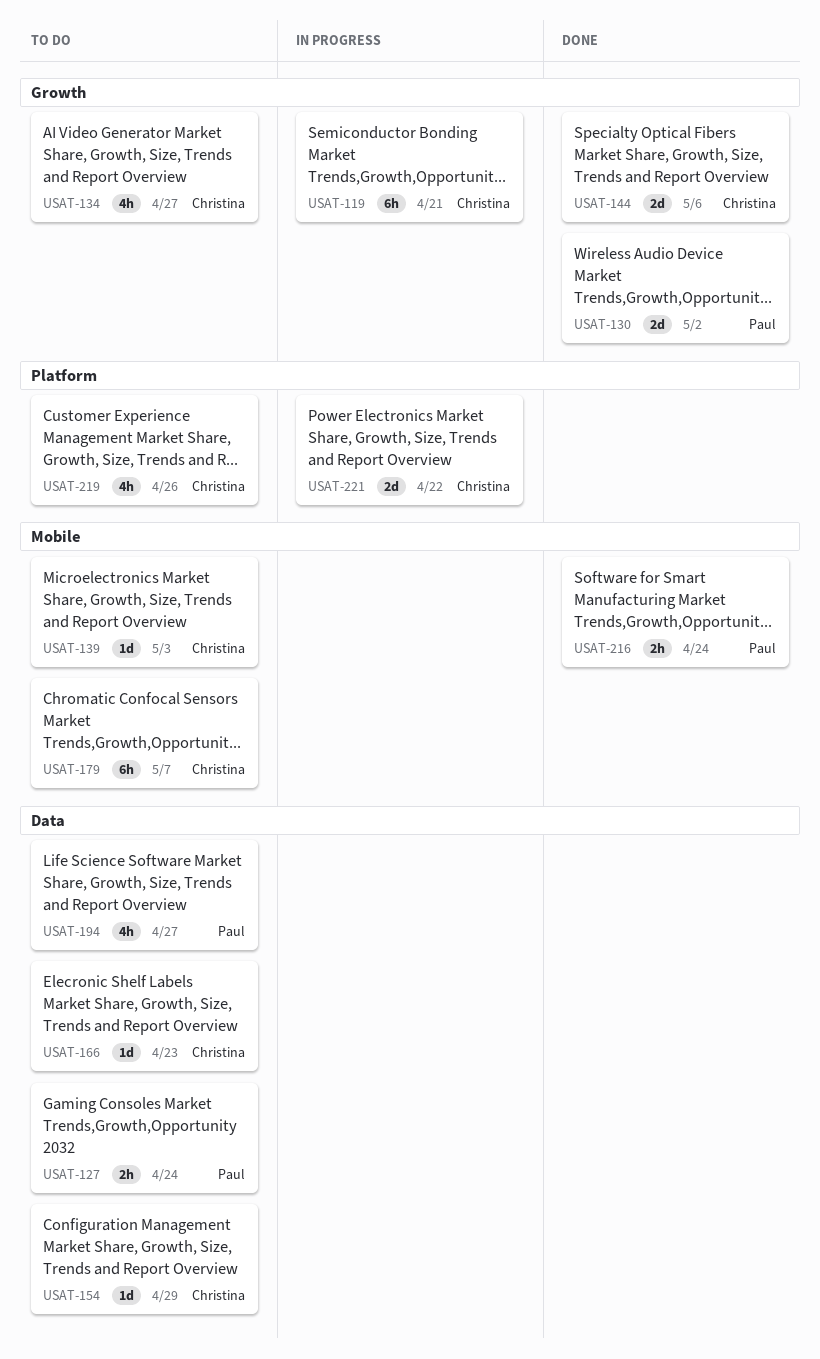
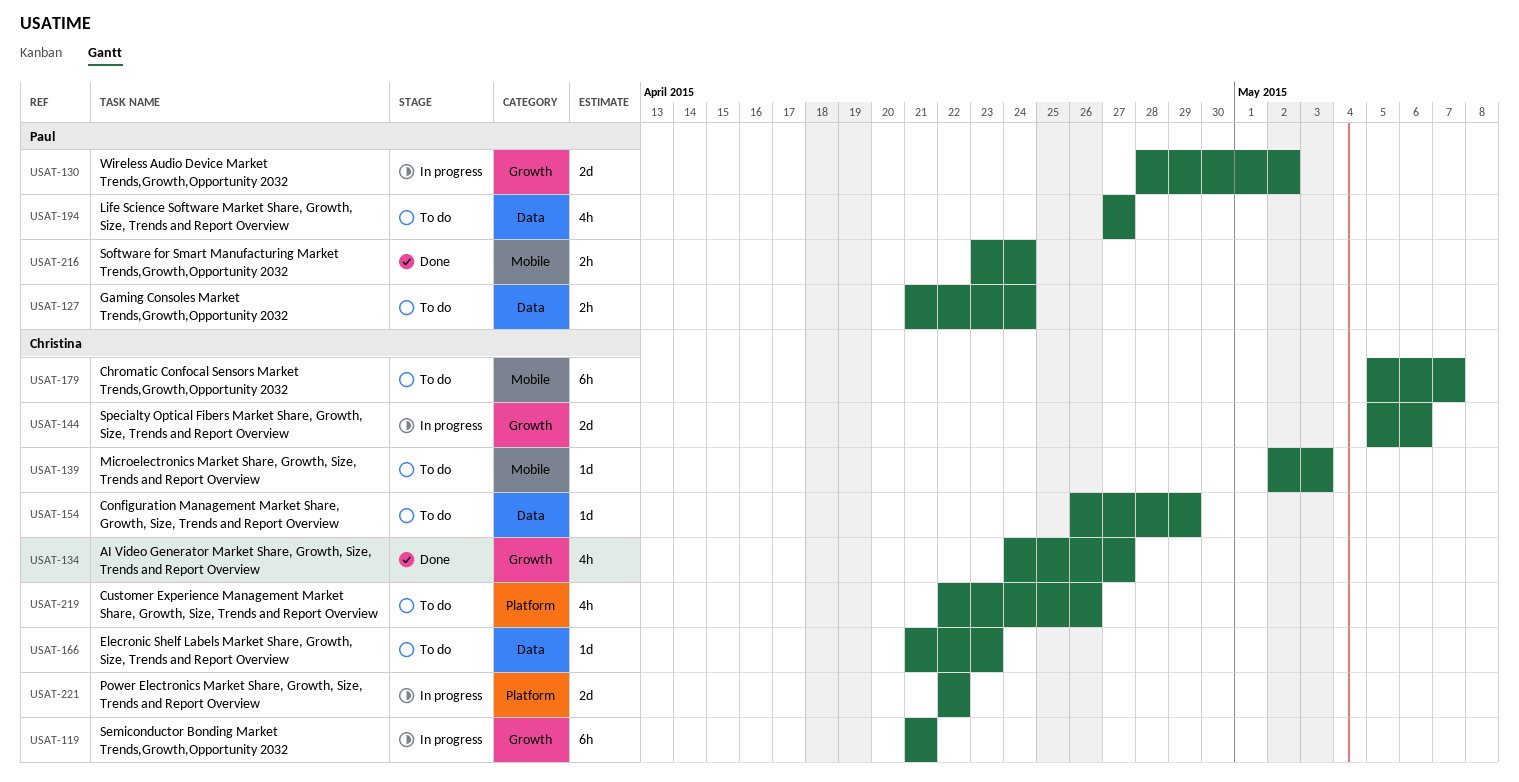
USAT-130, status: Done -> In progress
USAT-134, status: To do -> Done
USAT-144, status: Done -> In progress

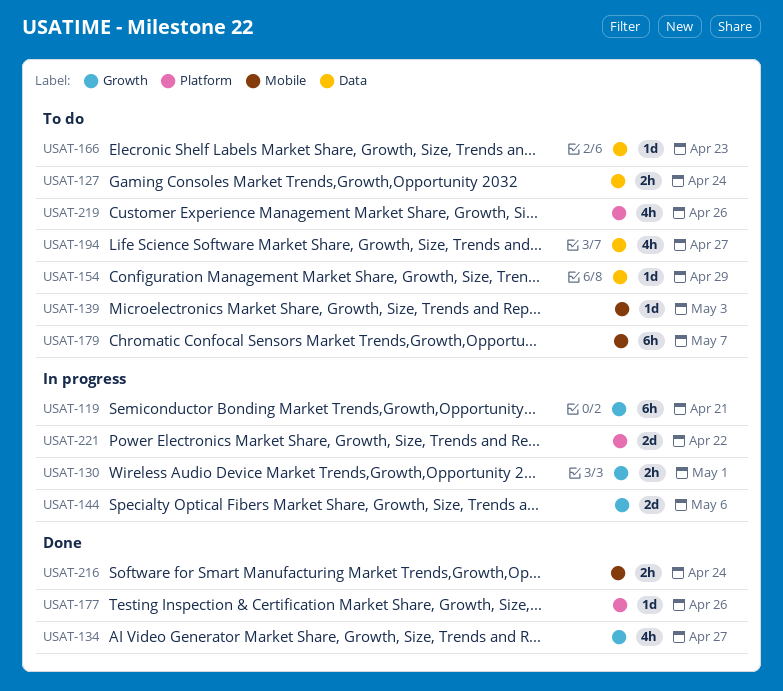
USAT-130, estimate: 2d -> 2h
USAT-130, due: May 2 -> May 1
USAT-177: none -> present

